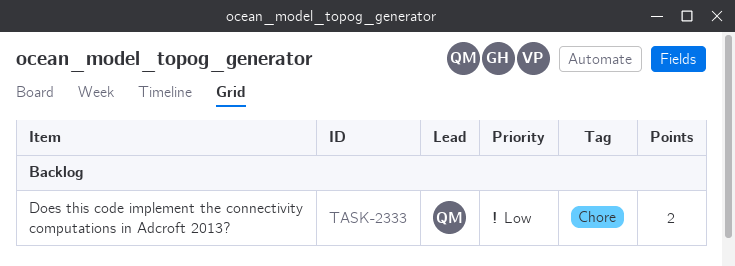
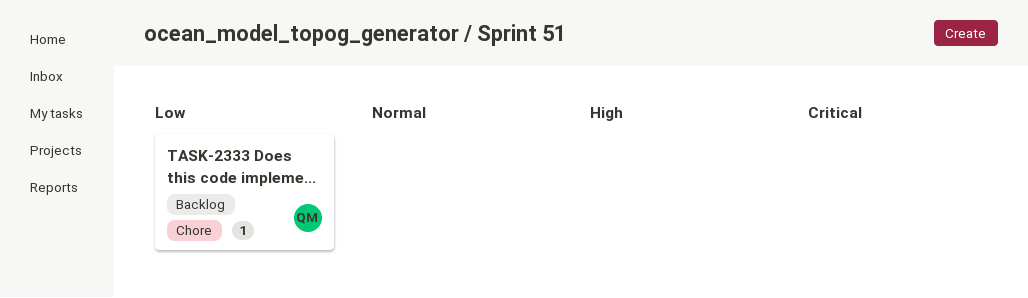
TASK-2333, estimate: 2 -> 1

